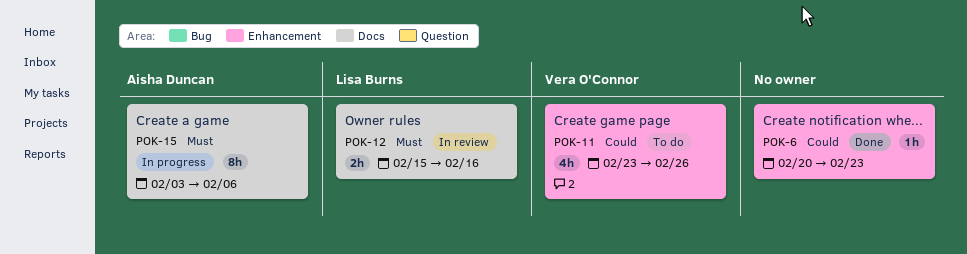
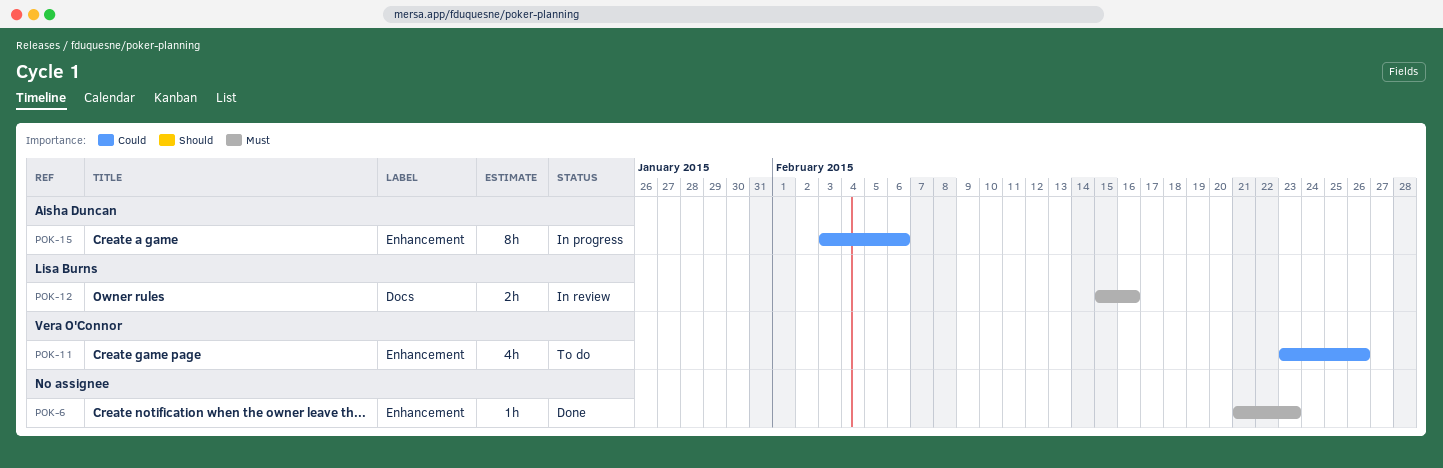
POK-6, priority: Could -> Must
POK-6, start: Feb 20 -> Feb 21
POK-15, priority: Must -> Could
POK-15, label: Docs -> Enhancement

